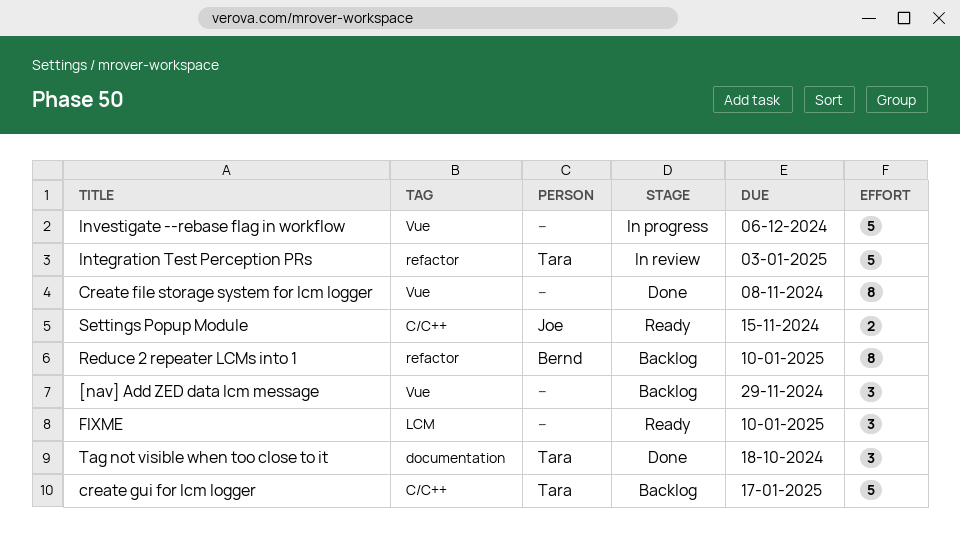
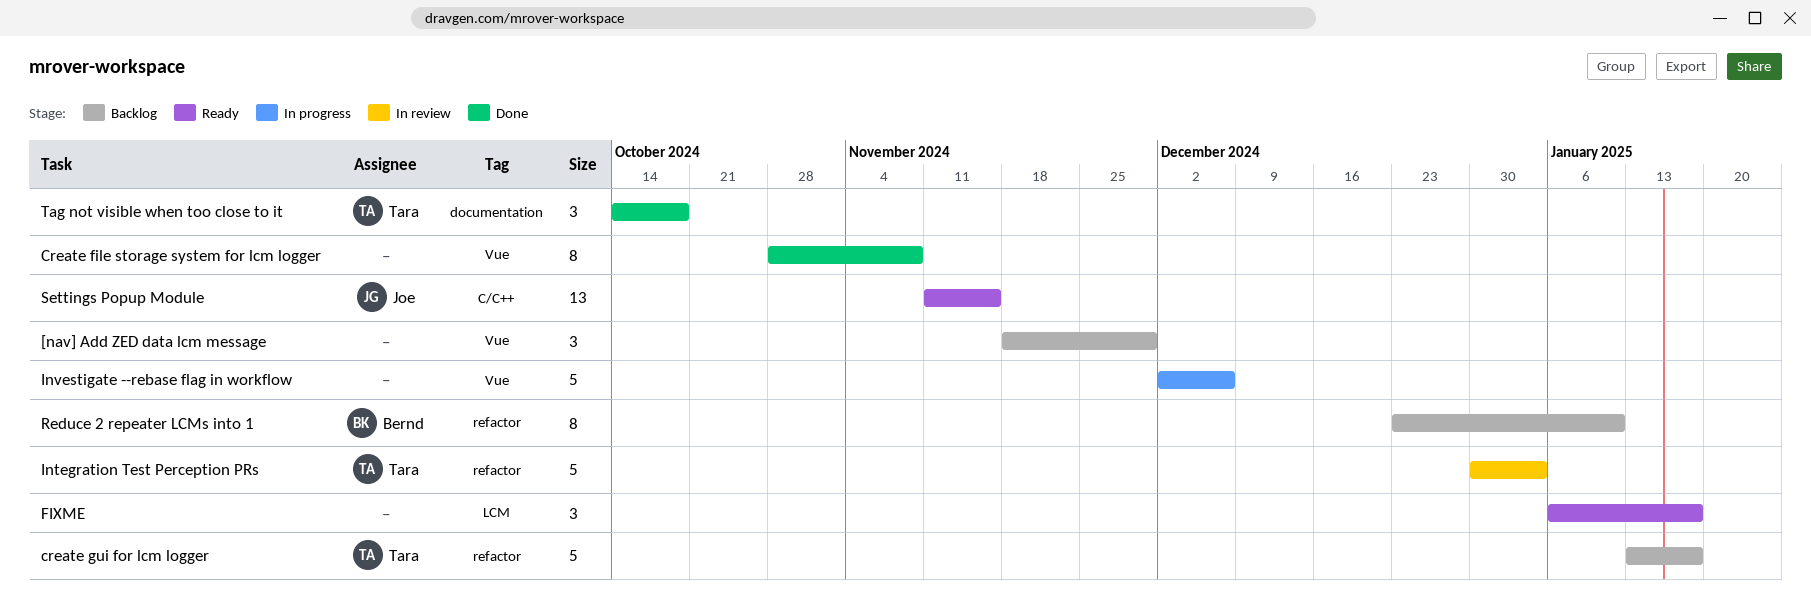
create gui for lcm logger, label: C/C++ -> refactor
FIXME, due: Jan 10 -> Jan 17
Settings Popup Module, estimate: 2 -> 13

